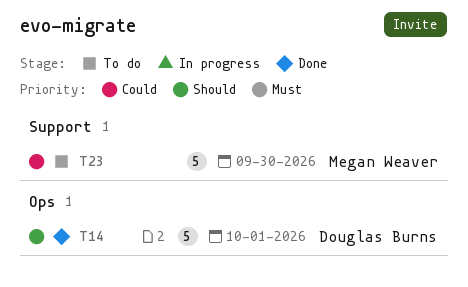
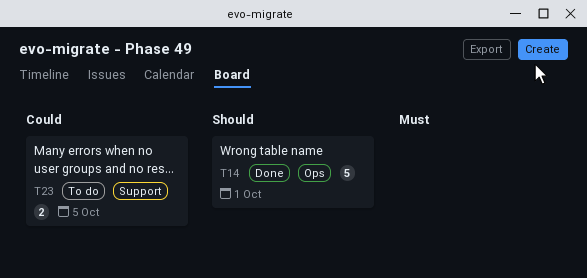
T23, estimate: 5 -> 2
T23, due: Sep 30 -> Oct 5

